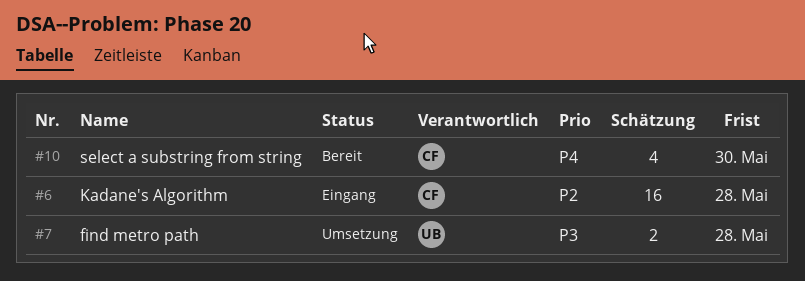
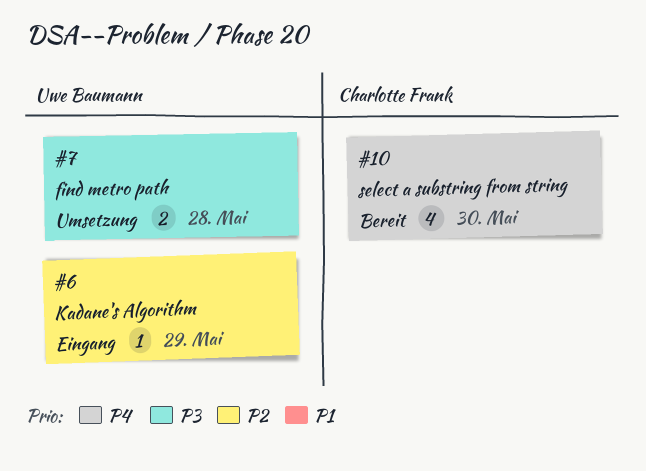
#6, owner: Charlotte Frank -> Uwe Baumann
#6, estimate: 16 -> 1
#6, due: May 28 -> May 29

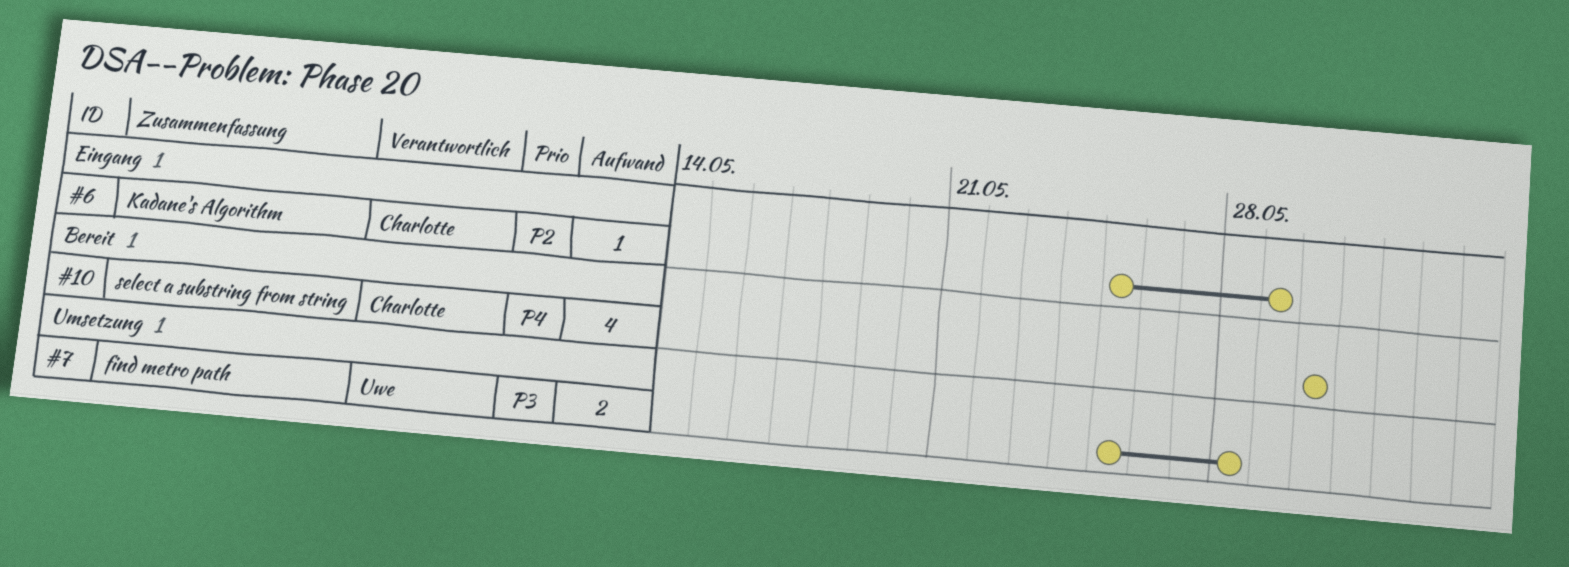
#6, owner: Uwe Baumann -> Charlotte Frank

